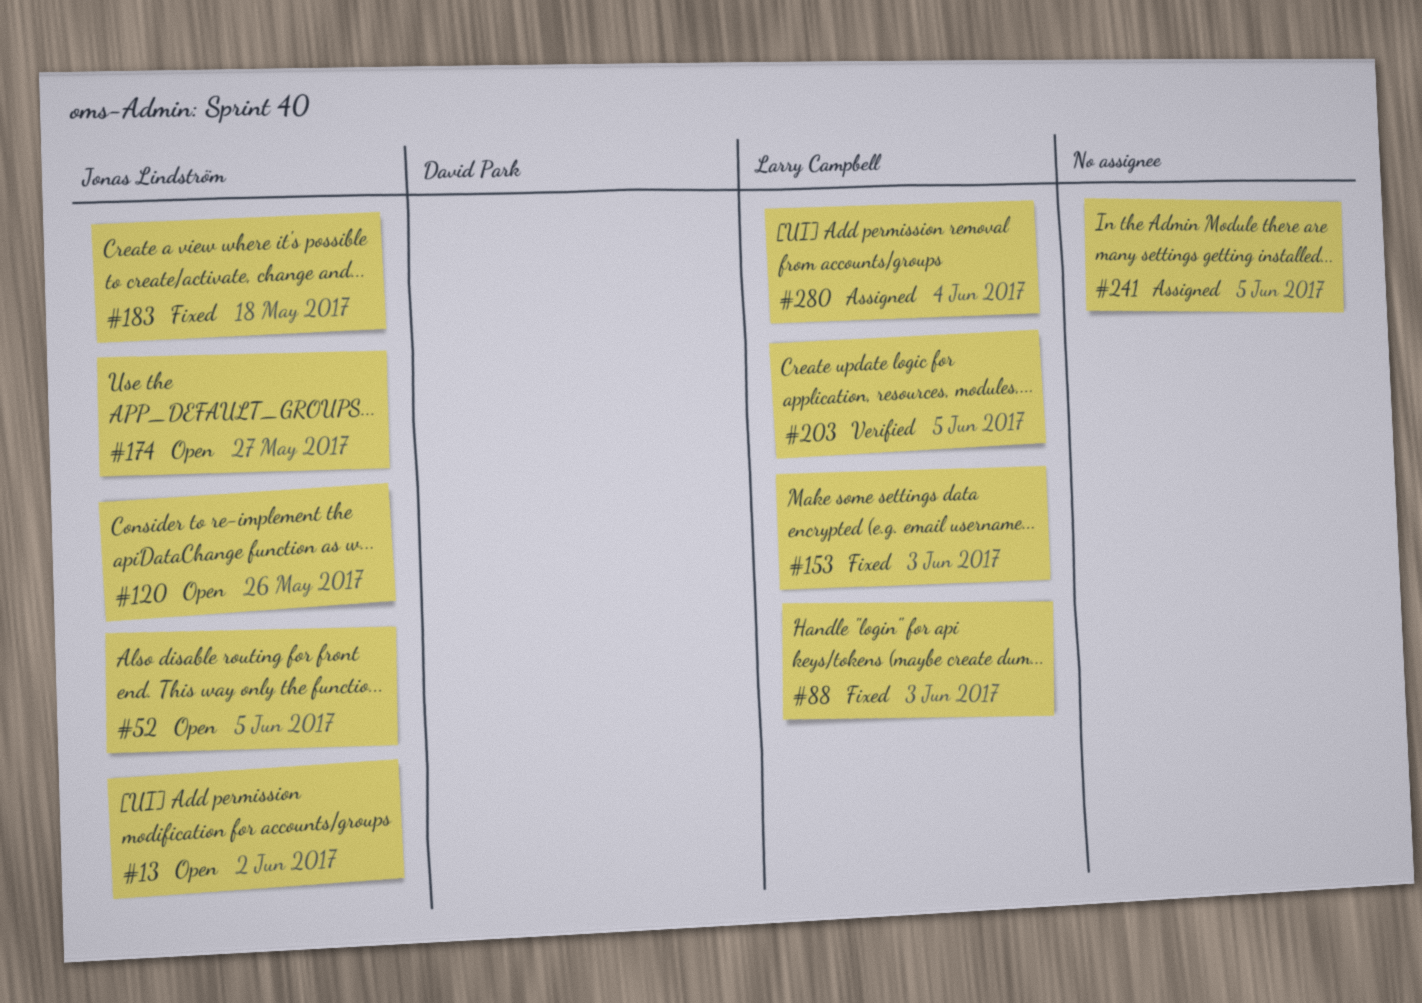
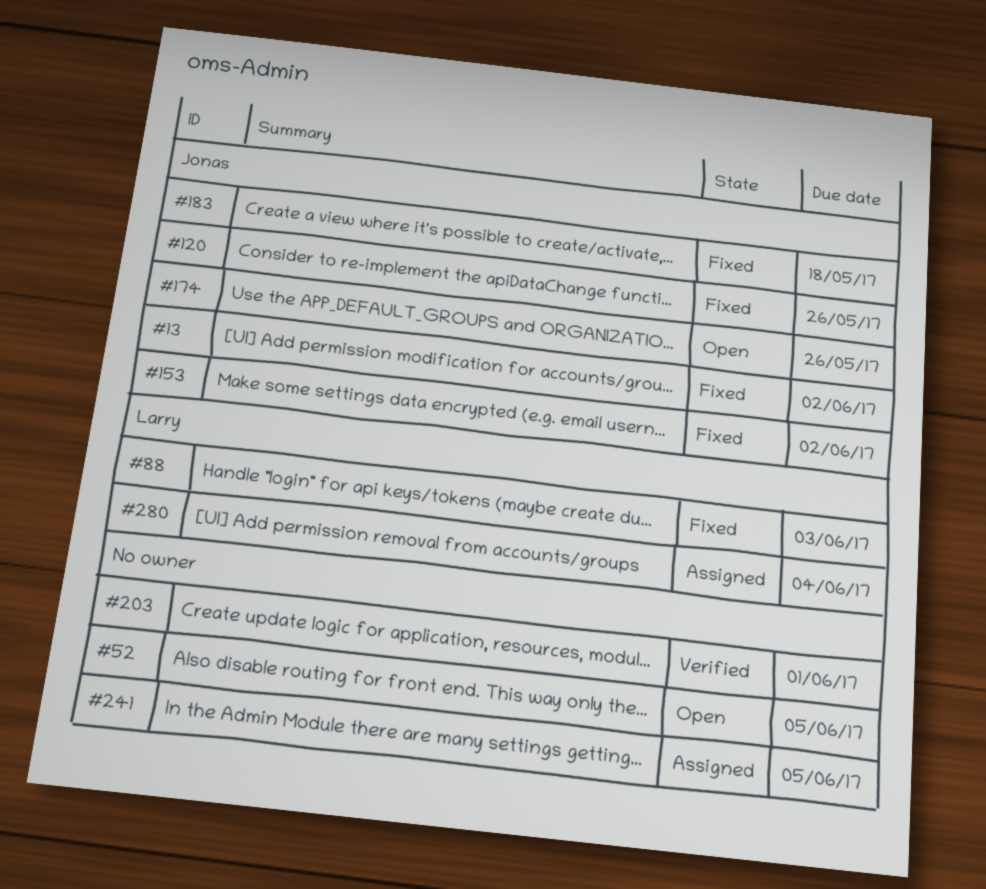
#13, status: Open -> Fixed
#52, owner: Jonas Lindström -> none
#120, status: Open -> Fixed
#153, owner: Larry Campbell -> Jonas Lindström
#153, due: Jun 3 -> Jun 2
#174, due: May 27 -> May 26
#203, owner: Larry Campbell -> none
#203, due: Jun 5 -> Jun 1

